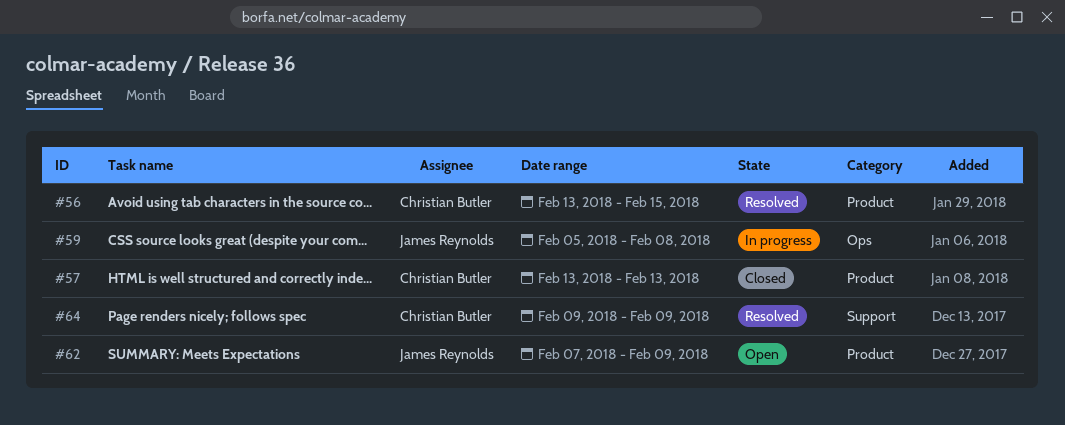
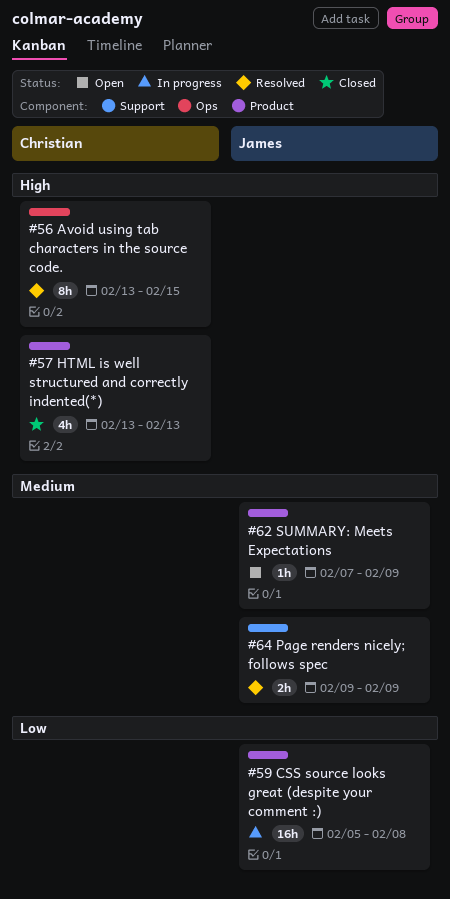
#56, label: Product -> Ops
#59, label: Ops -> Product
#64, owner: Christian Butler -> James Reynolds

